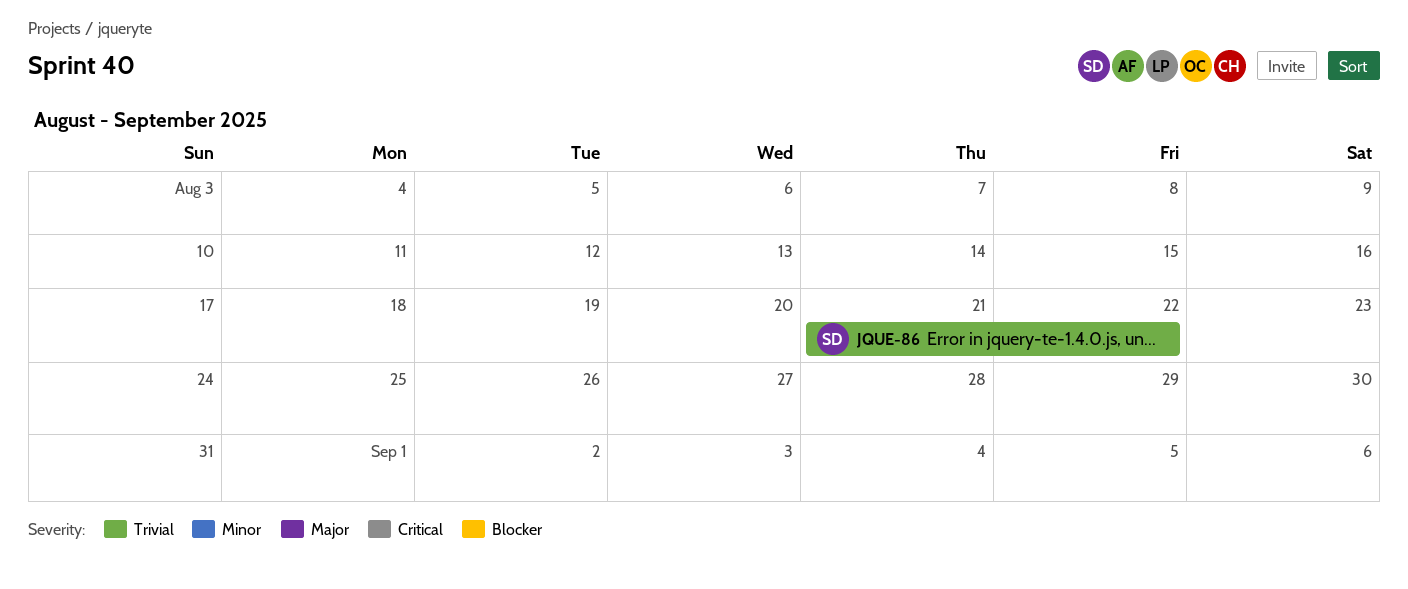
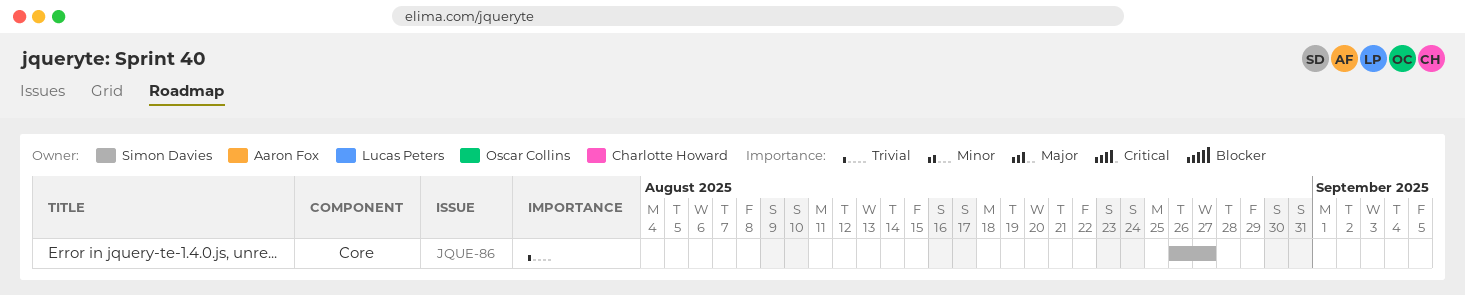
JQUE-86, start: Aug 21 -> Aug 26
JQUE-86, due: Aug 22 -> Aug 27

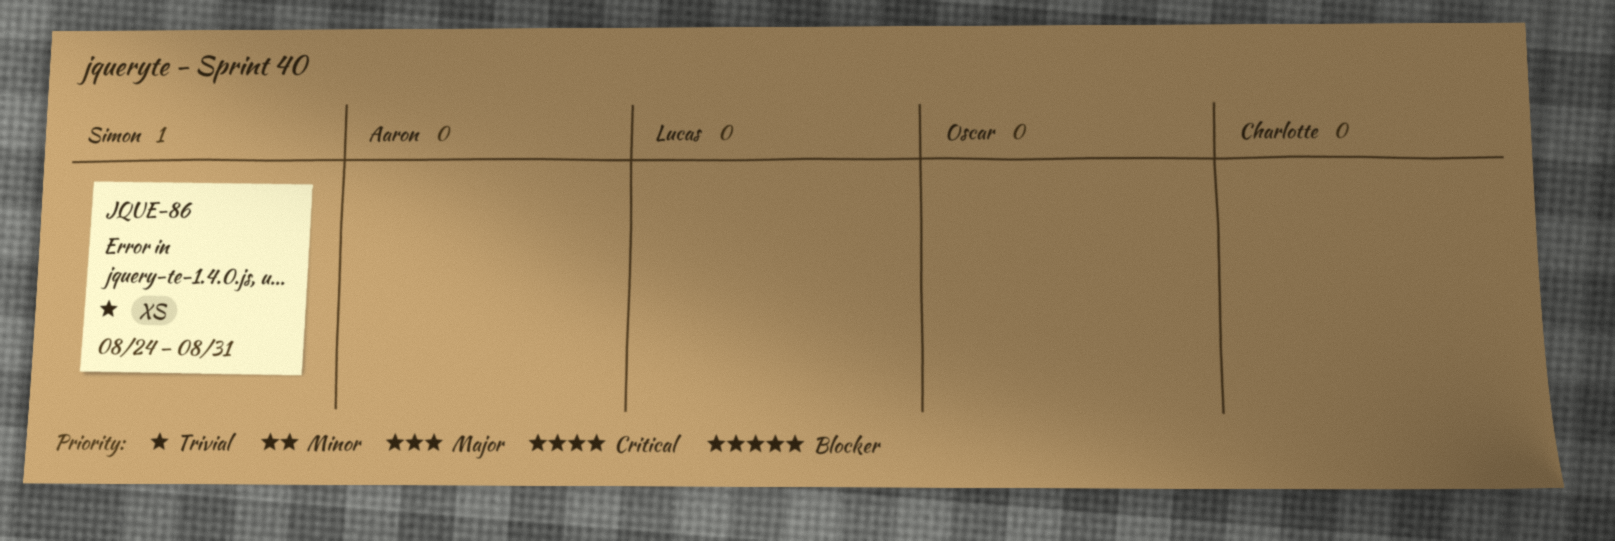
JQUE-86, start: Aug 26 -> Aug 24
JQUE-86, due: Aug 27 -> Aug 31

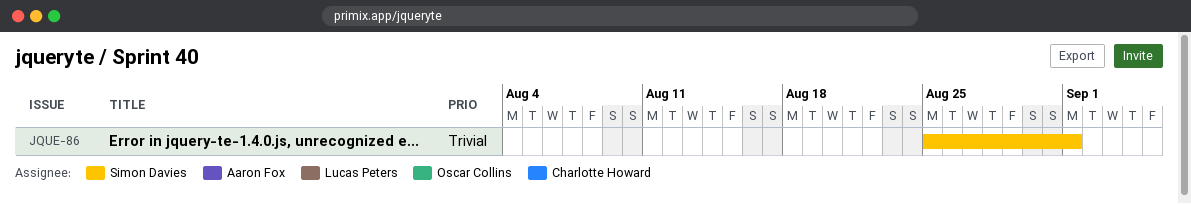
JQUE-86, start: Aug 24 -> Aug 25
JQUE-86, due: Aug 31 -> Sep 1

